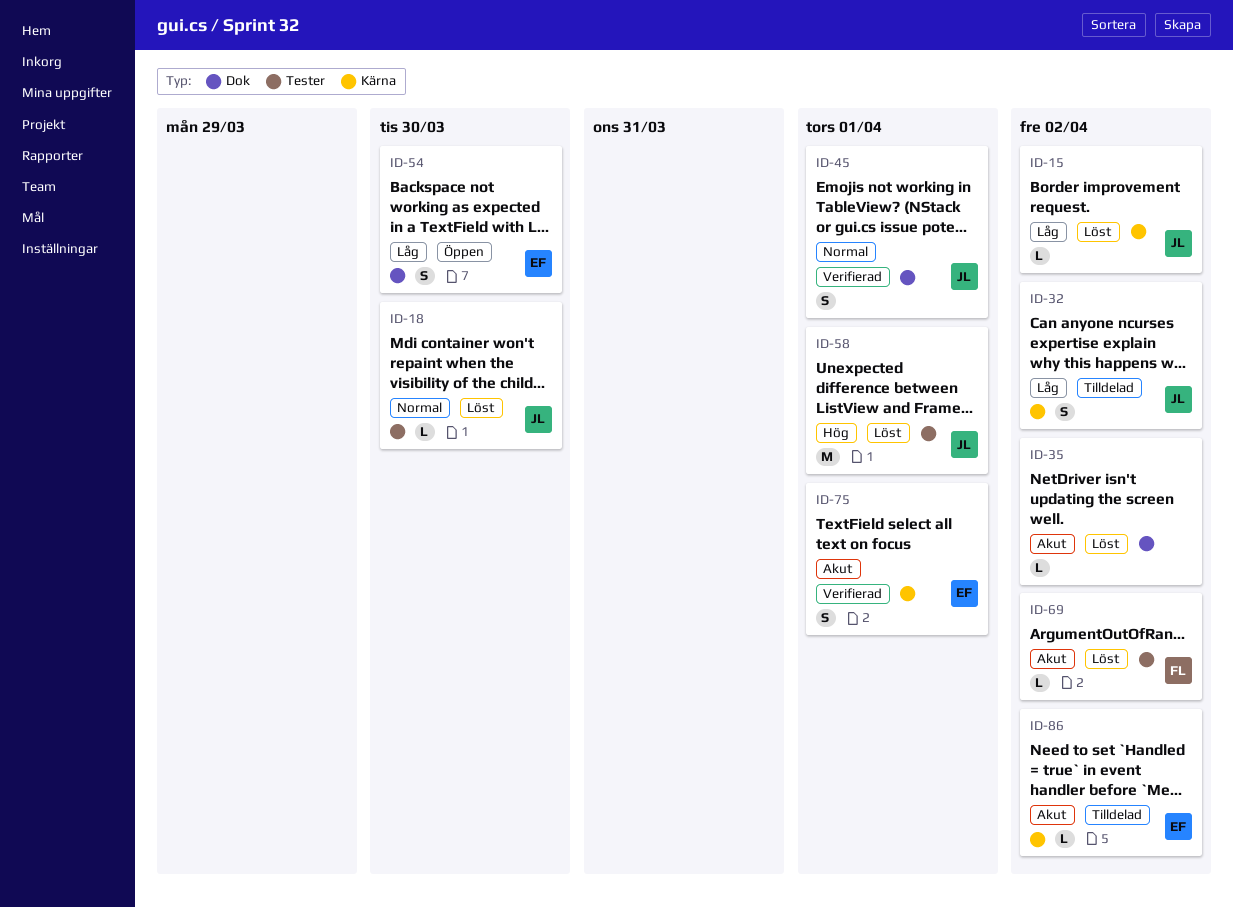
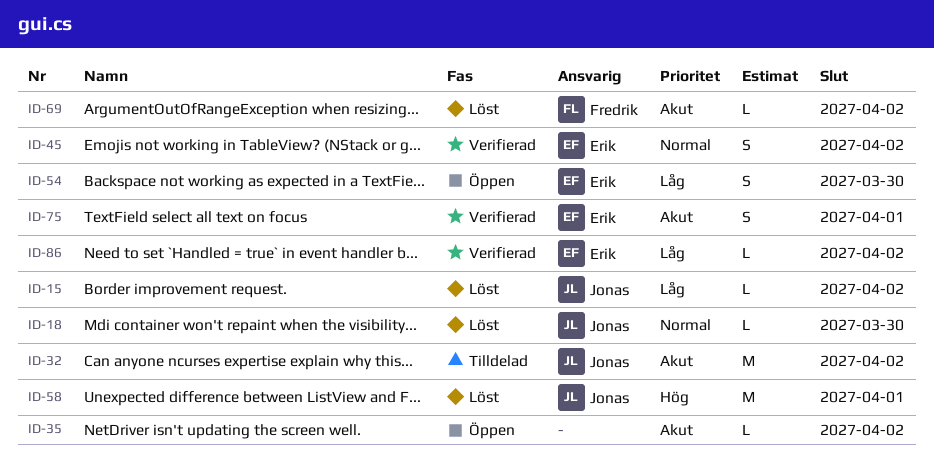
ID-32, priority: Låg -> Akut
ID-32, estimate: S -> M
ID-35, status: Löst -> Öppen
ID-45, owner: Jonas -> Erik
ID-45, due: Apr 1 -> Apr 2
ID-86, status: Tilldelad -> Verifierad
ID-86, priority: Akut -> Låg

